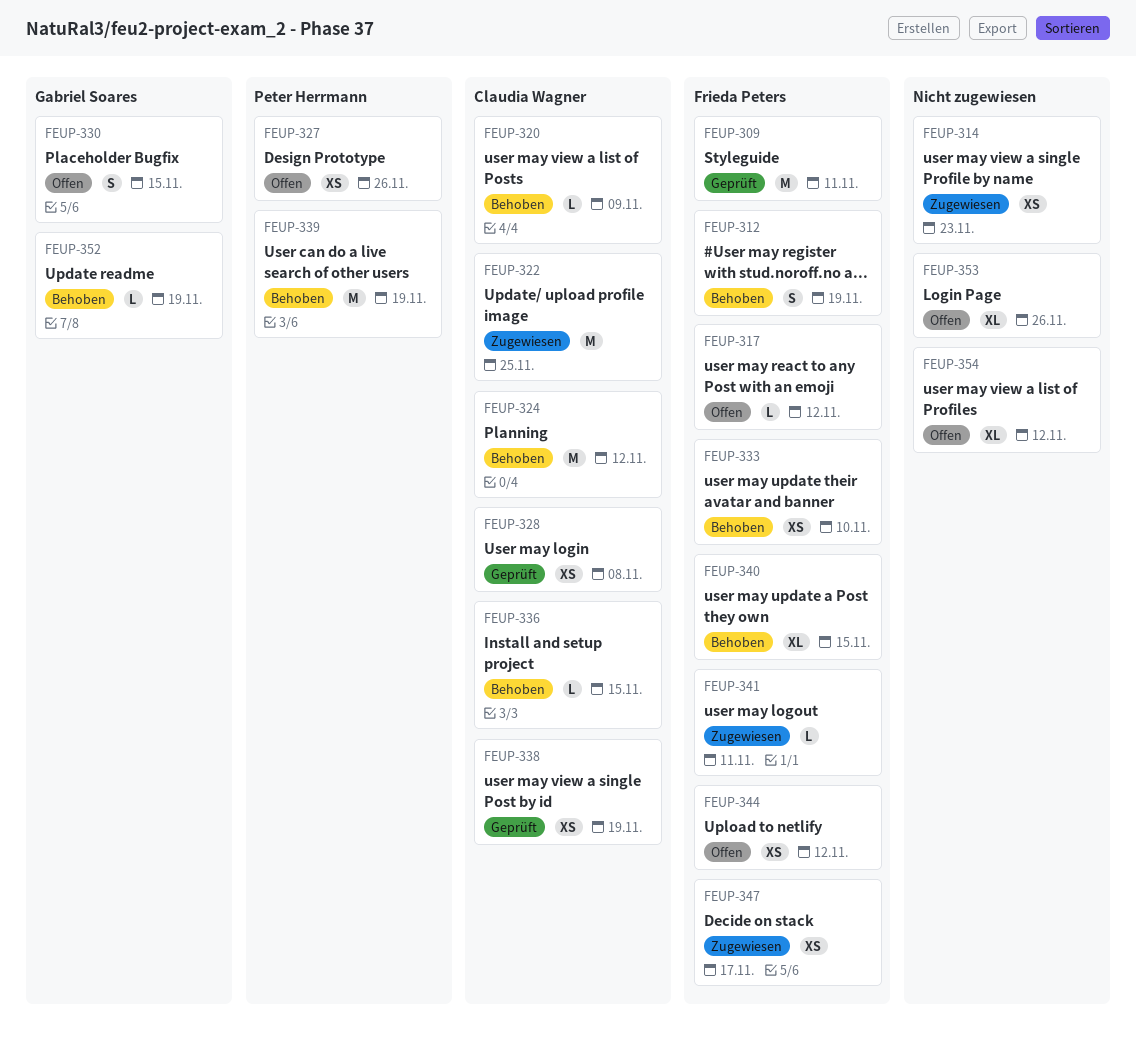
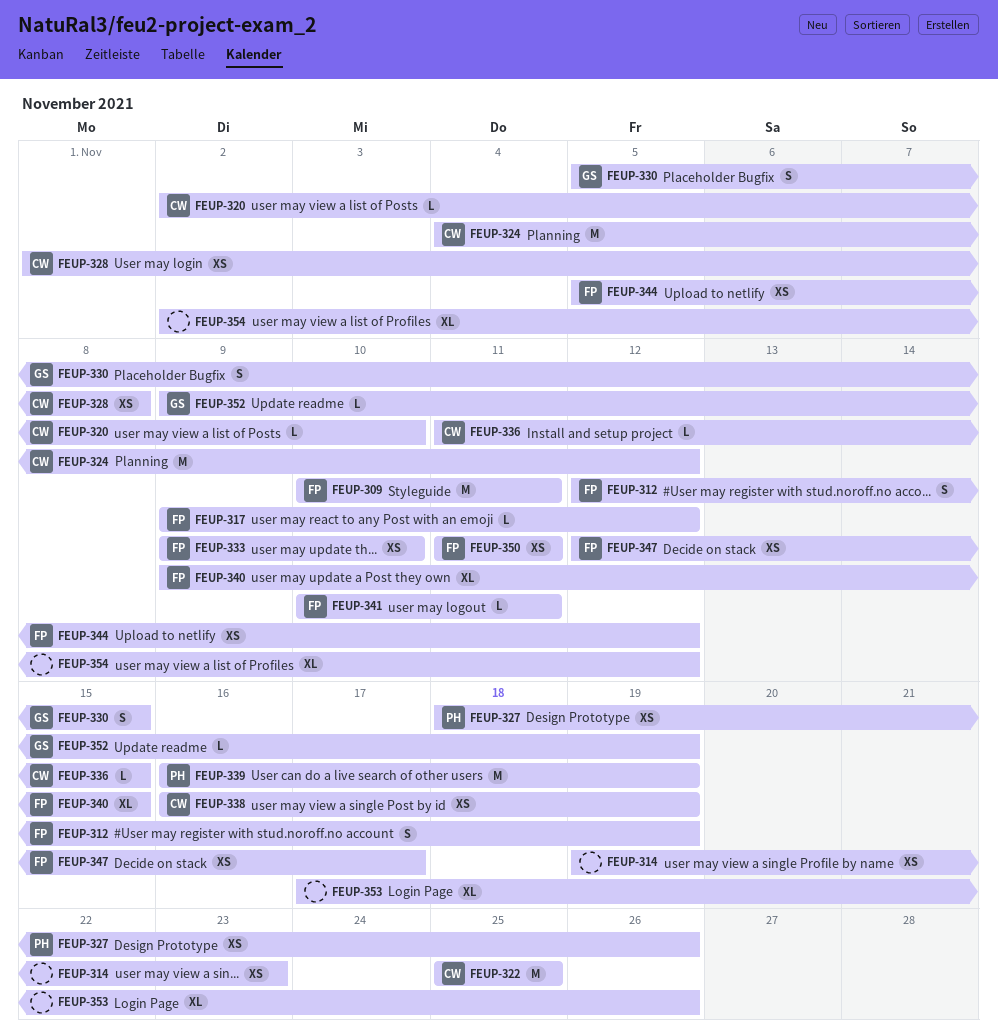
FEUP-320, due: Nov 9 -> Nov 10
FEUP-350: none -> present

